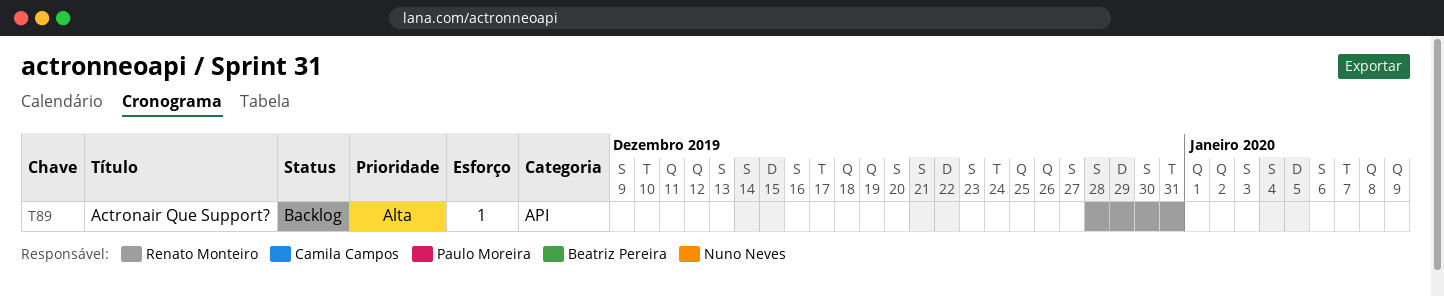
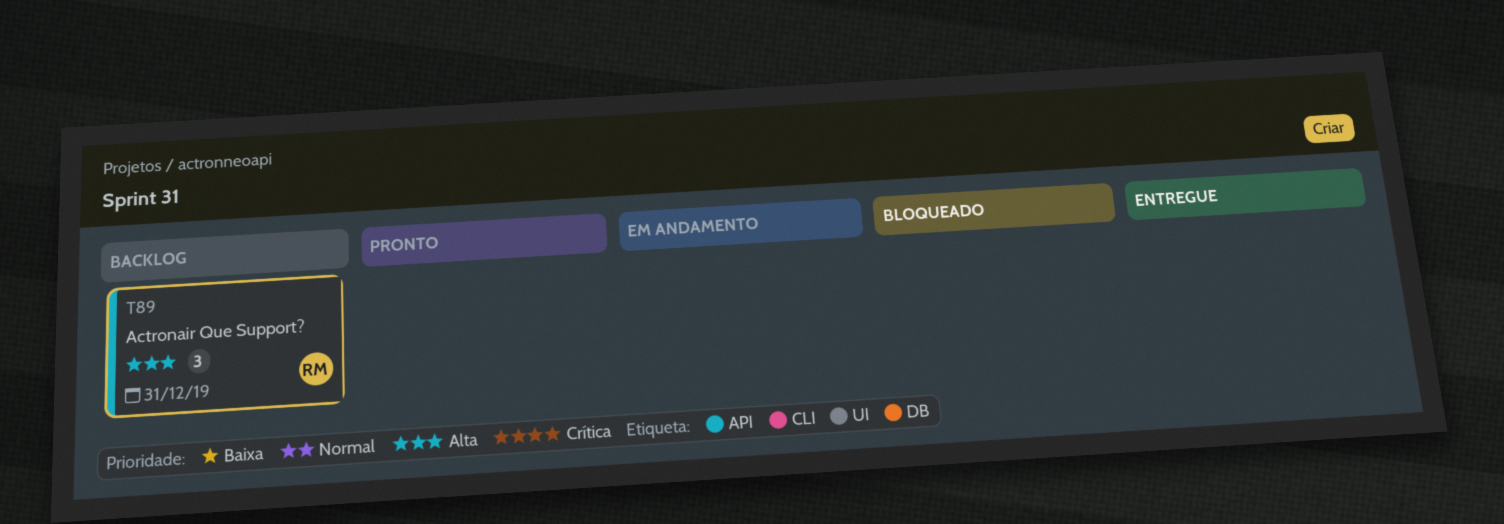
T89, estimate: 1 -> 3

